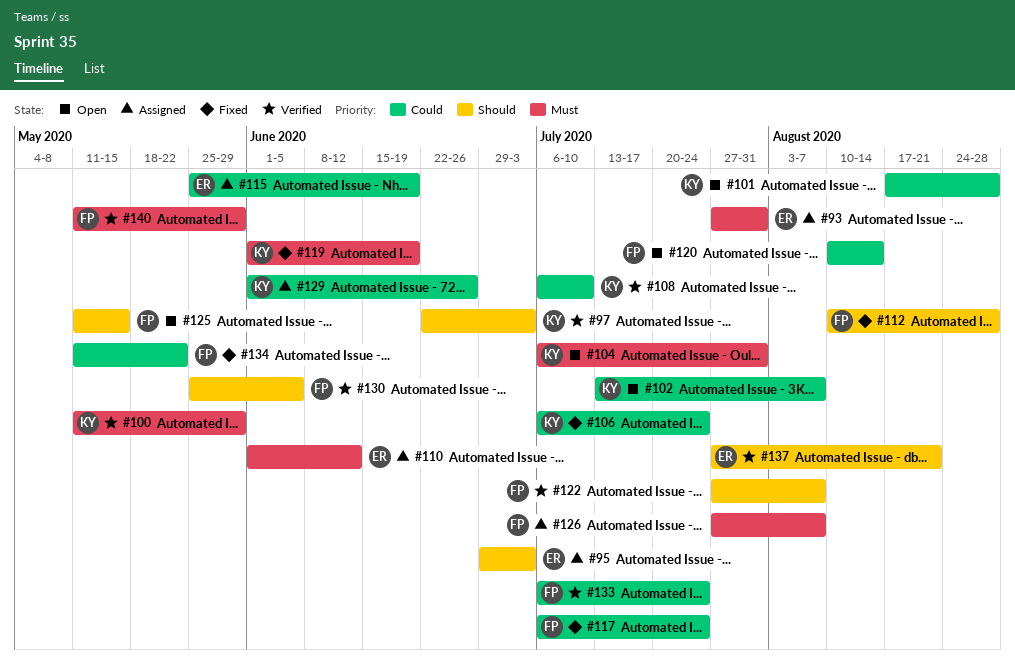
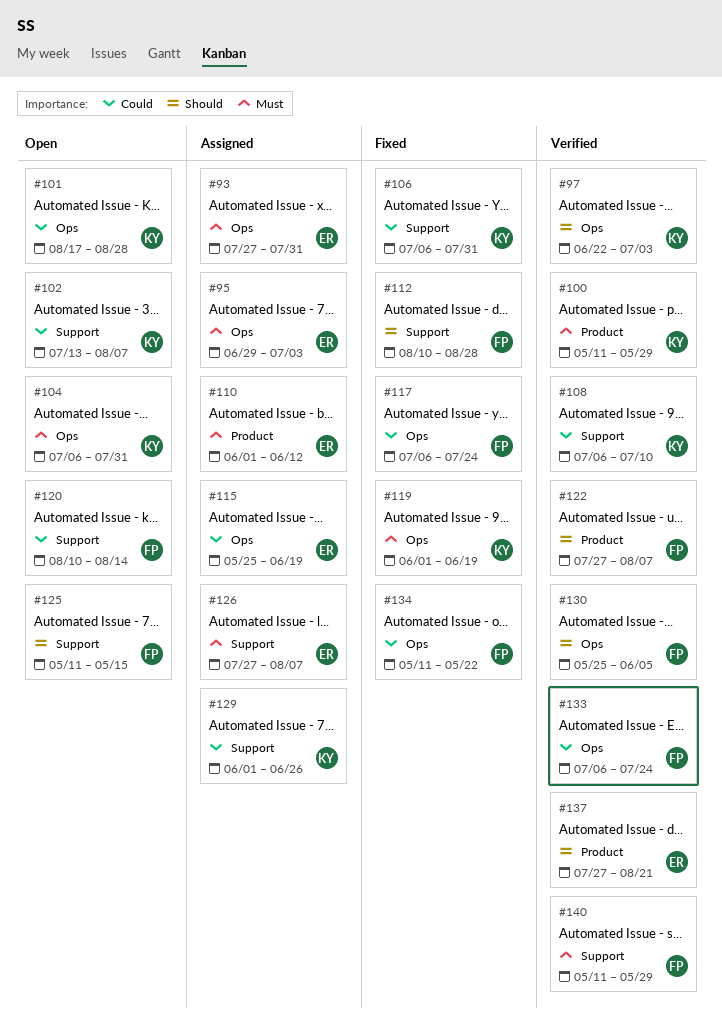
#95, priority: Should -> Must
#106, due: Jul 24 -> Jul 31
#126, owner: FP -> ER

